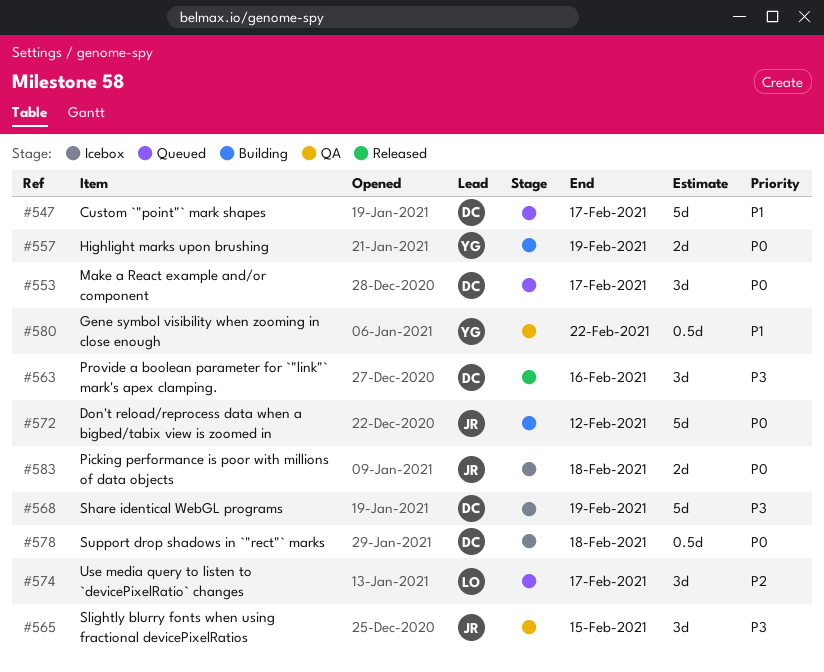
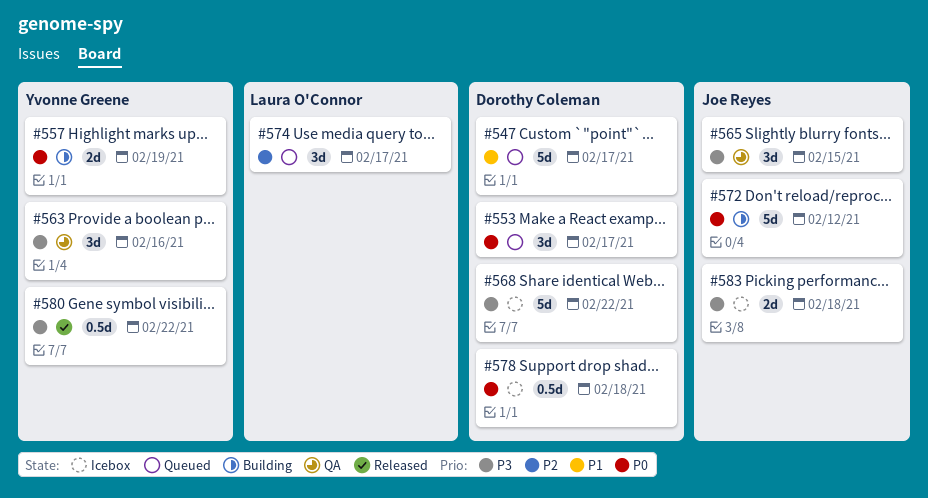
#563, status: Released -> QA
#563, owner: Dorothy Coleman -> Yvonne Greene
#568, due: Feb 19 -> Feb 22
#580, status: QA -> Released
#580, priority: P1 -> P3
#583, priority: P0 -> P3

